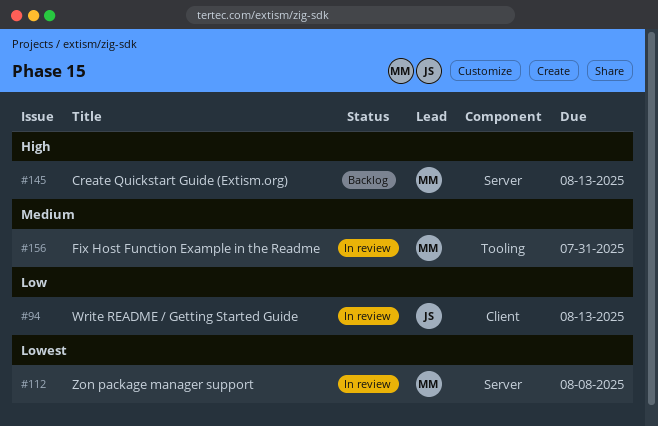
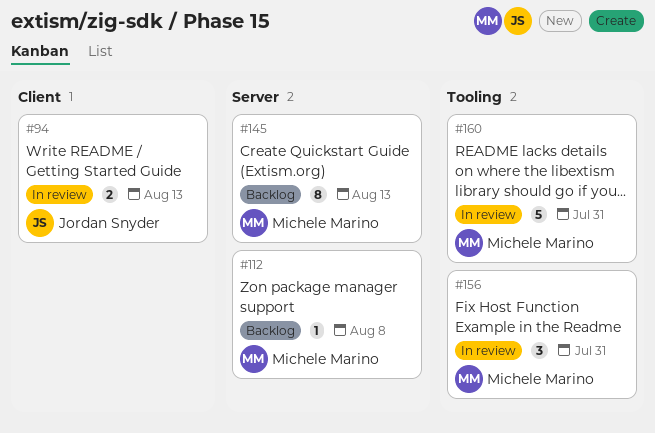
#112, status: In review -> Backlog
#160: none -> present

